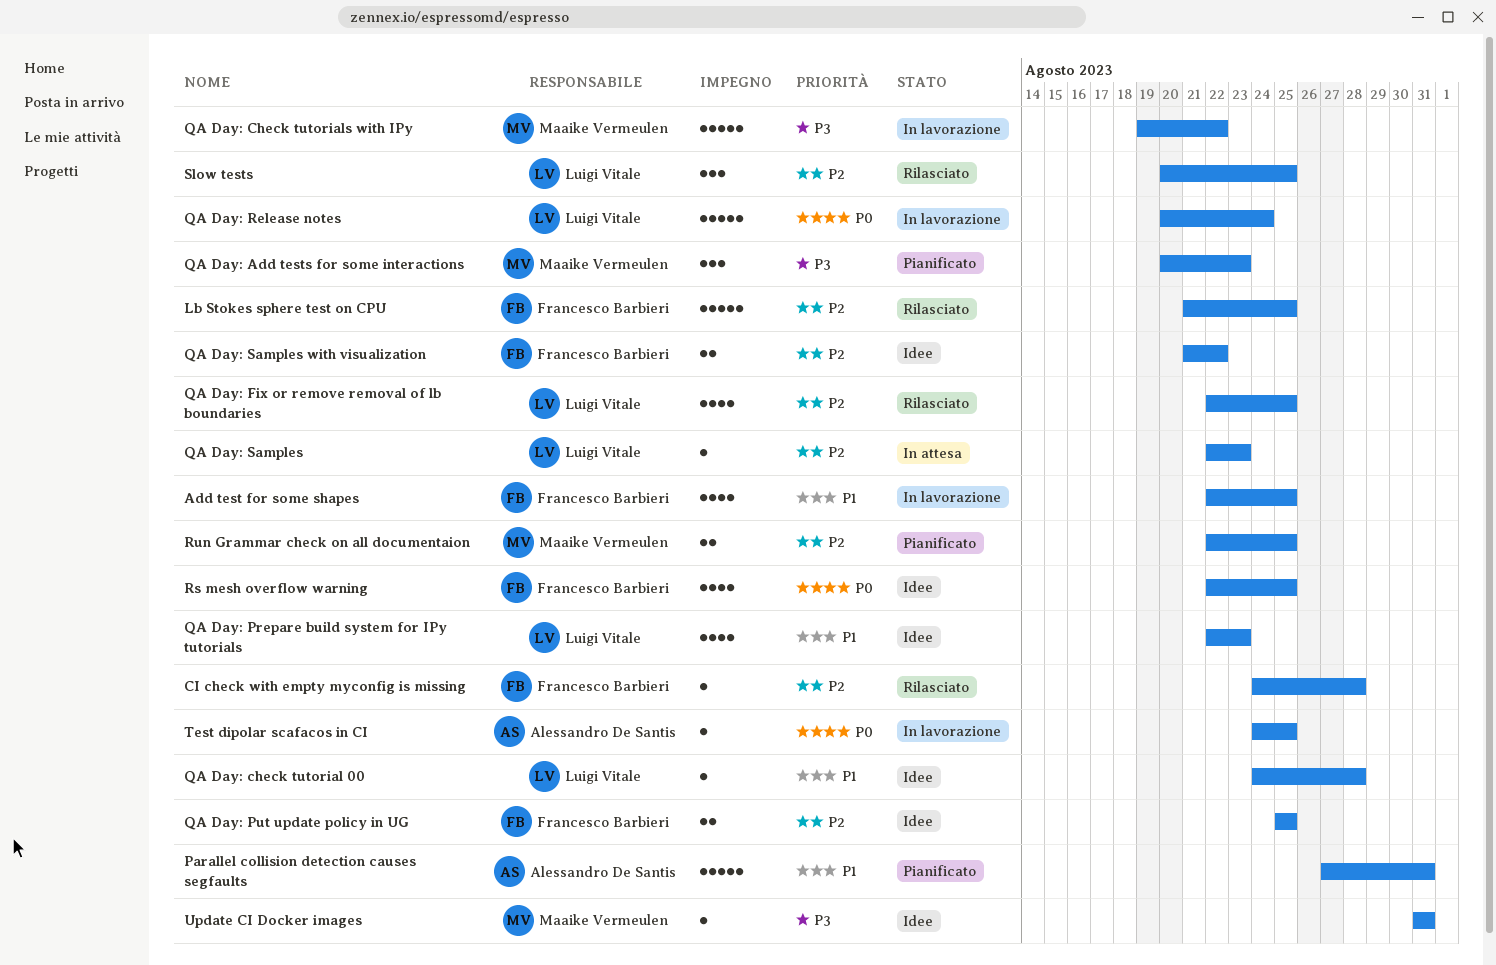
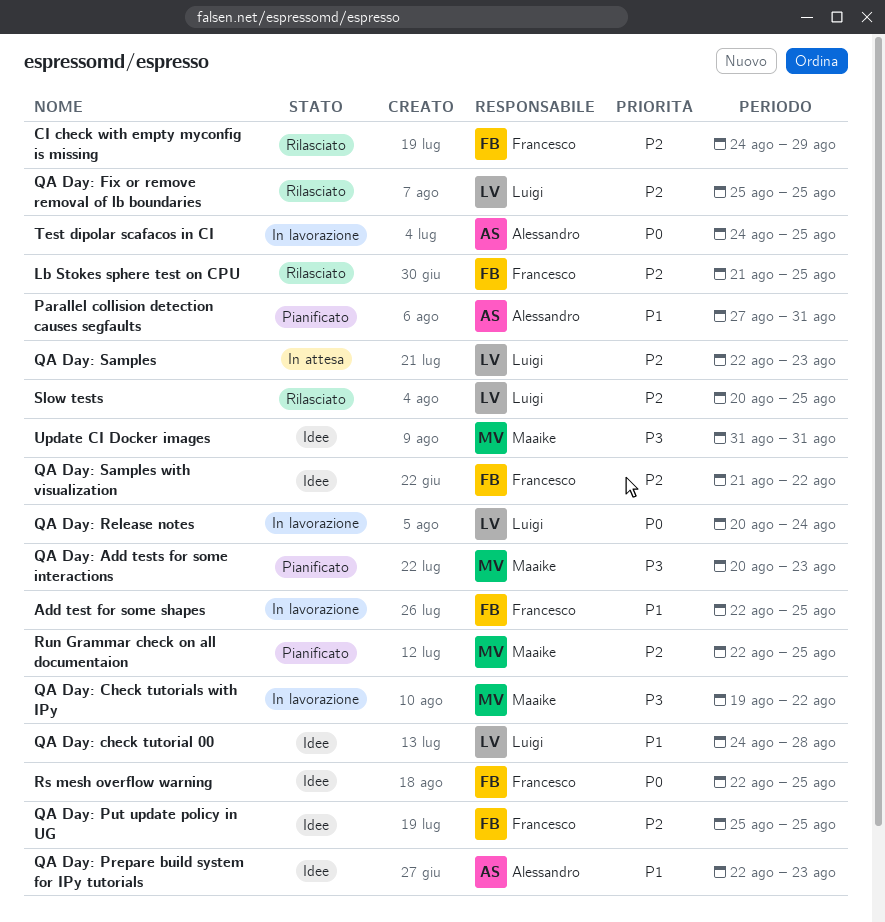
CI check with empty myconfig is missing, due: Aug 28 -> Aug 29
QA Day: Fix or remove removal of lb boundaries, start: Aug 22 -> Aug 25
QA Day: Prepare build system for IPy tutorials, owner: Luigi Vitale -> Alessandro De Santis

